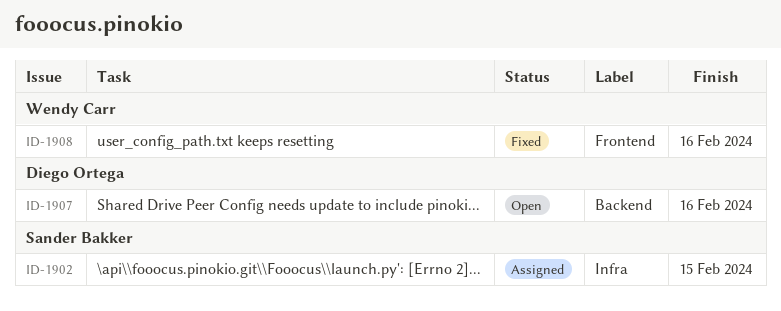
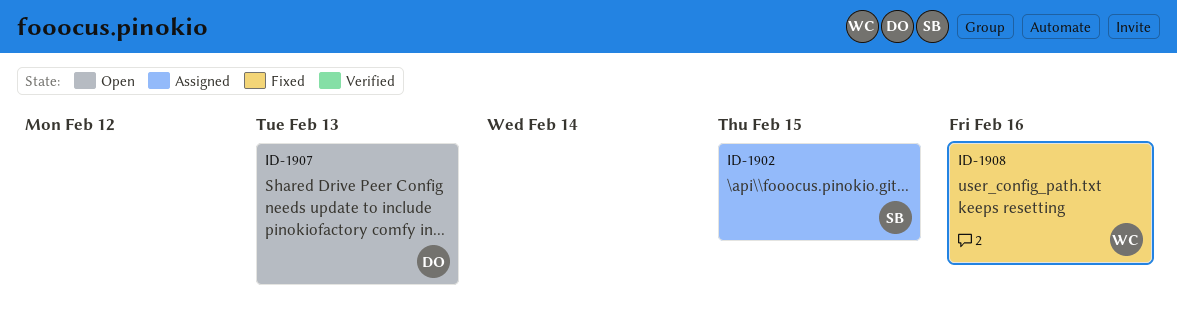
ID-1907, due: Feb 16 -> Feb 13

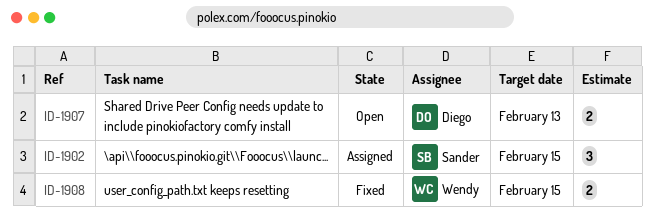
ID-1908, due: Feb 16 -> Feb 15

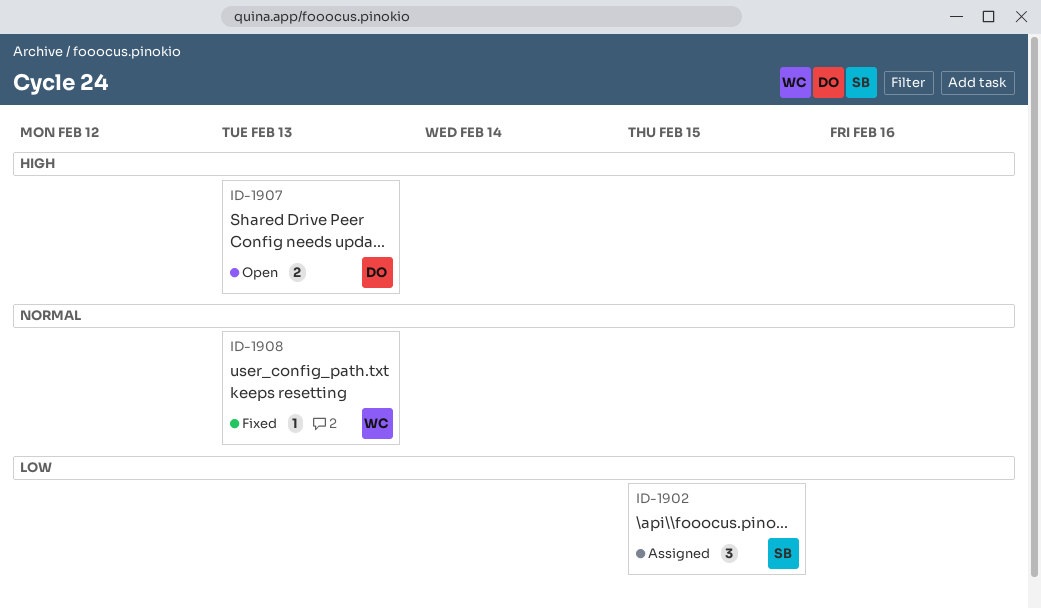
ID-1908, estimate: 2 -> 1
ID-1908, due: Feb 15 -> Feb 13

